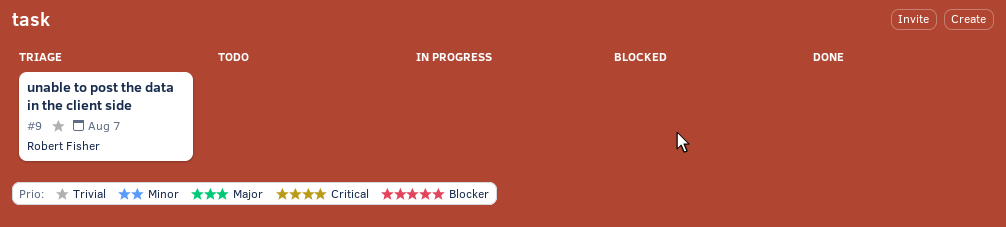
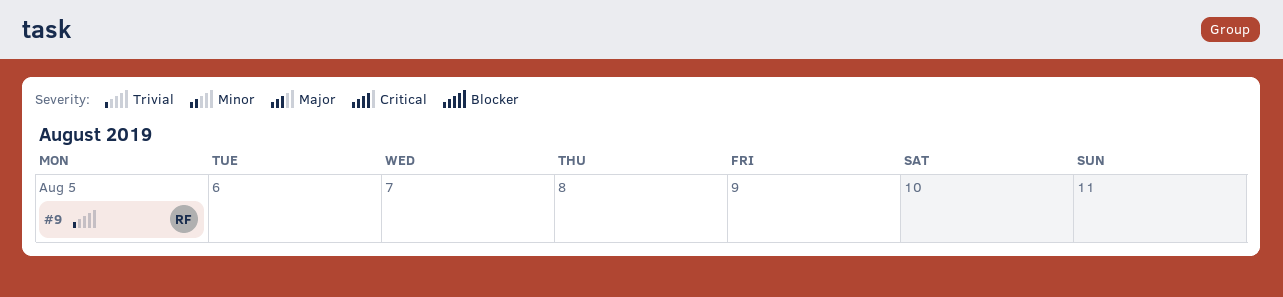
#9, due: Aug 7 -> Aug 5

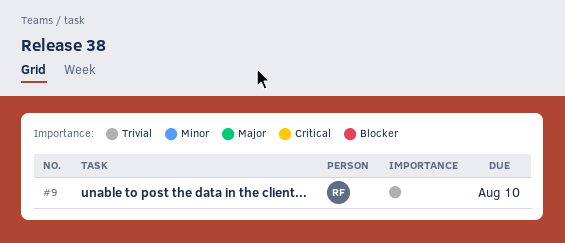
#9, due: Aug 5 -> Aug 10

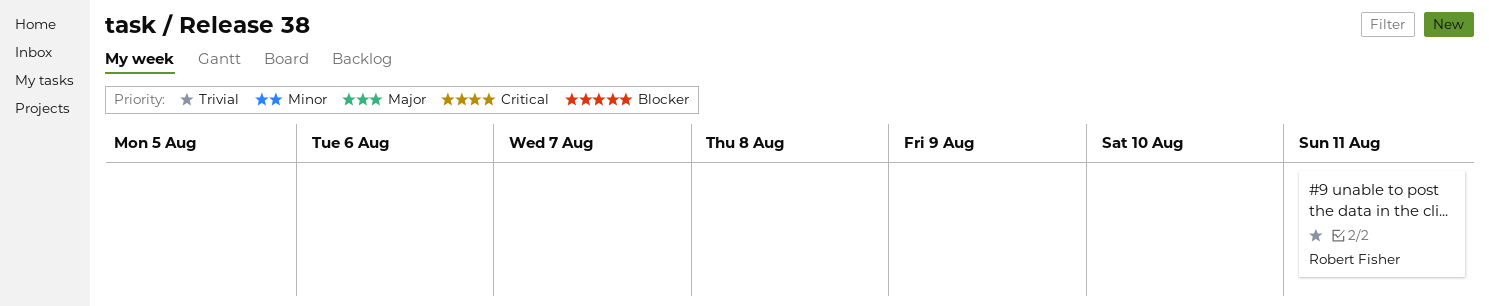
#9, due: Aug 10 -> Aug 11

